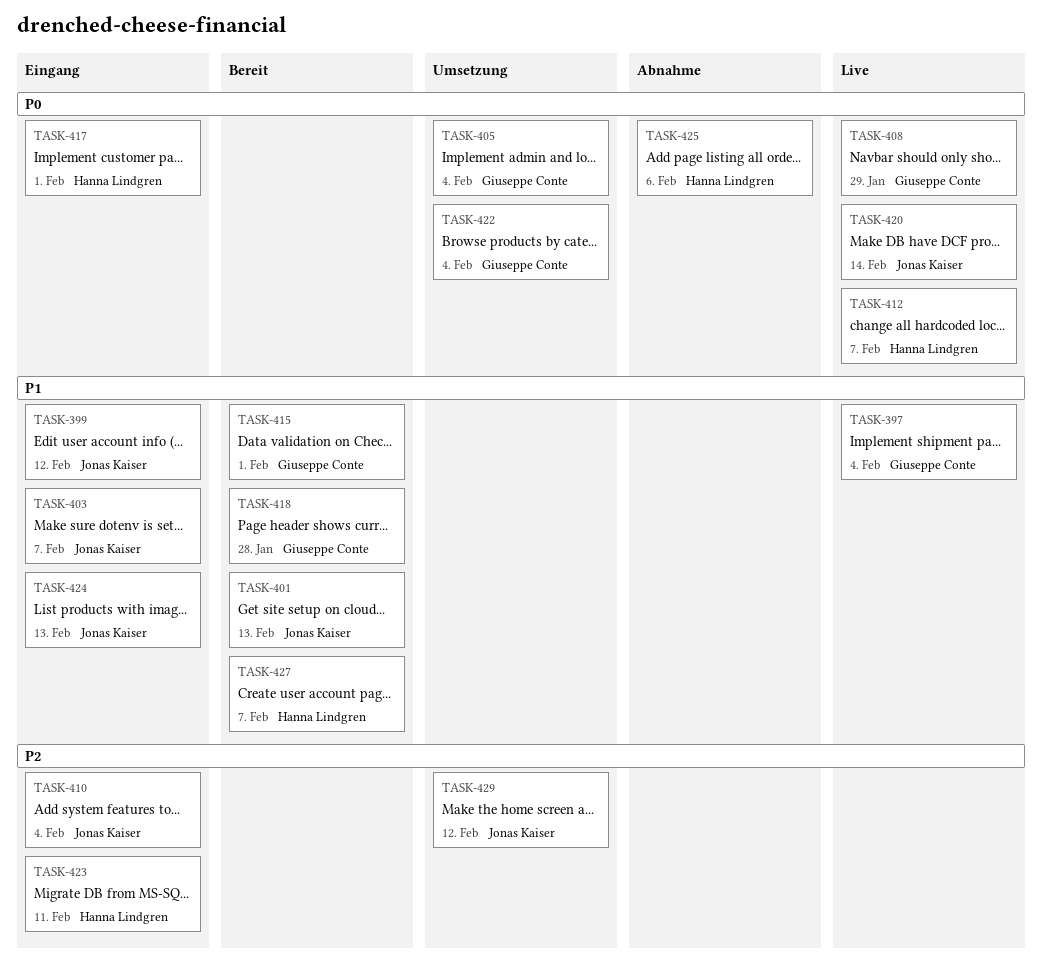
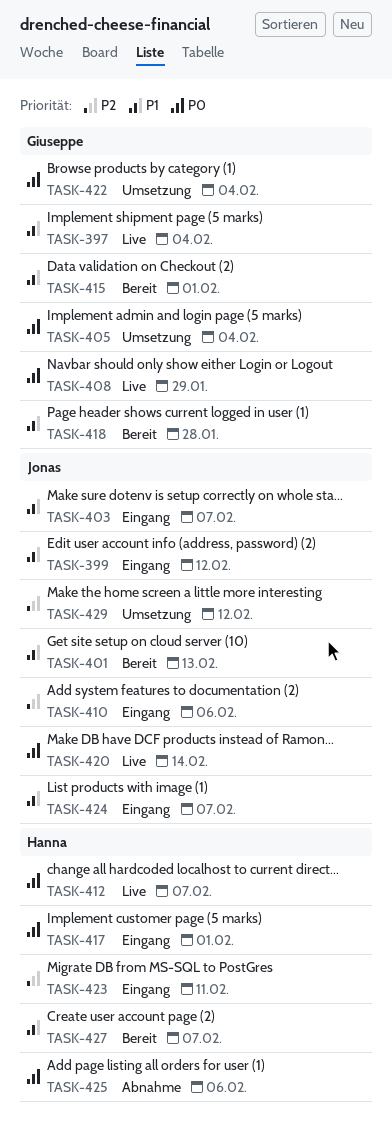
TASK-410, due: Feb 4 -> Feb 6
TASK-424, due: Feb 13 -> Feb 7

